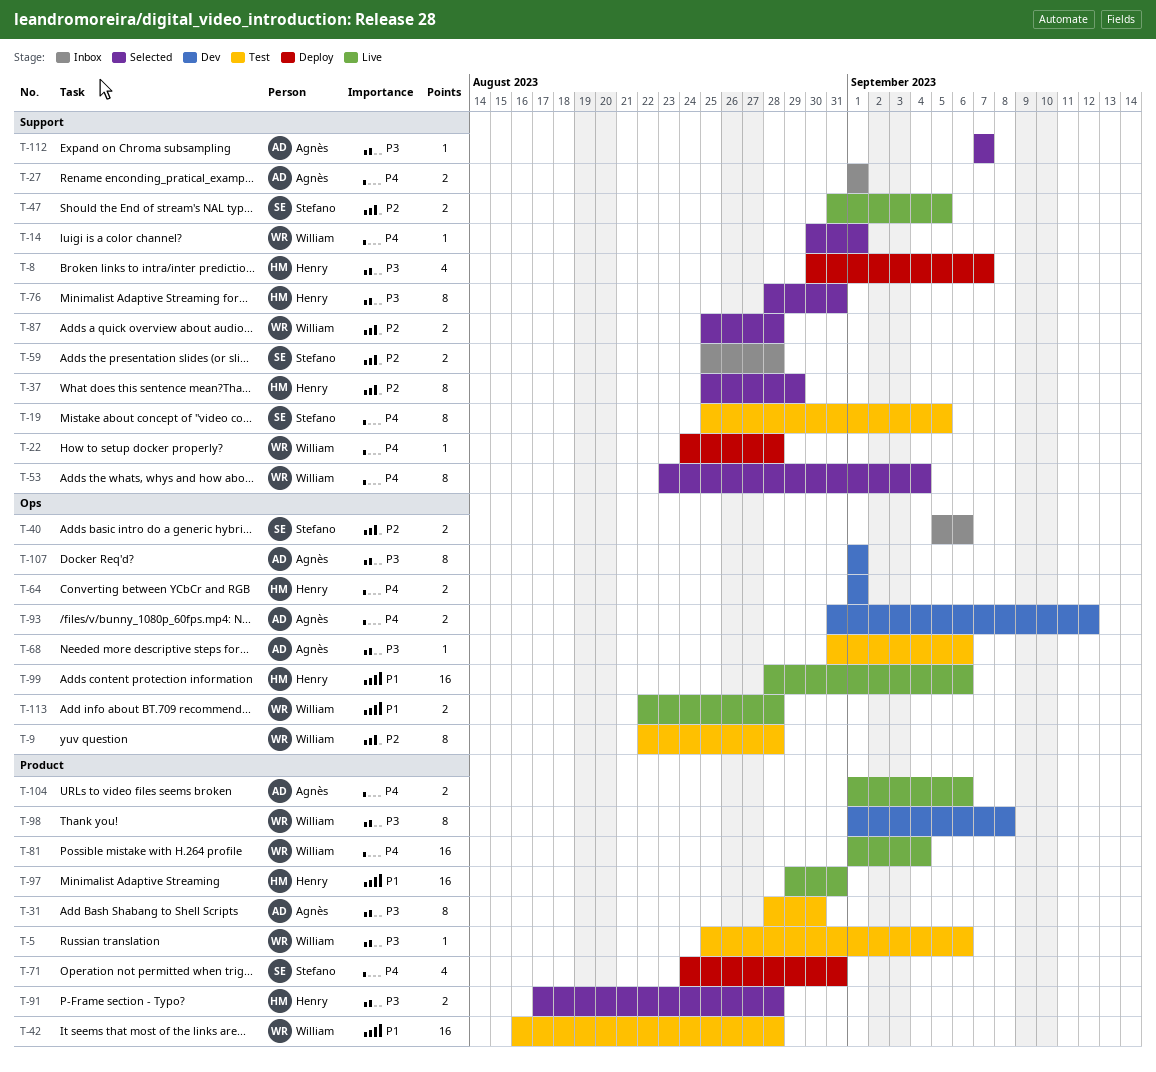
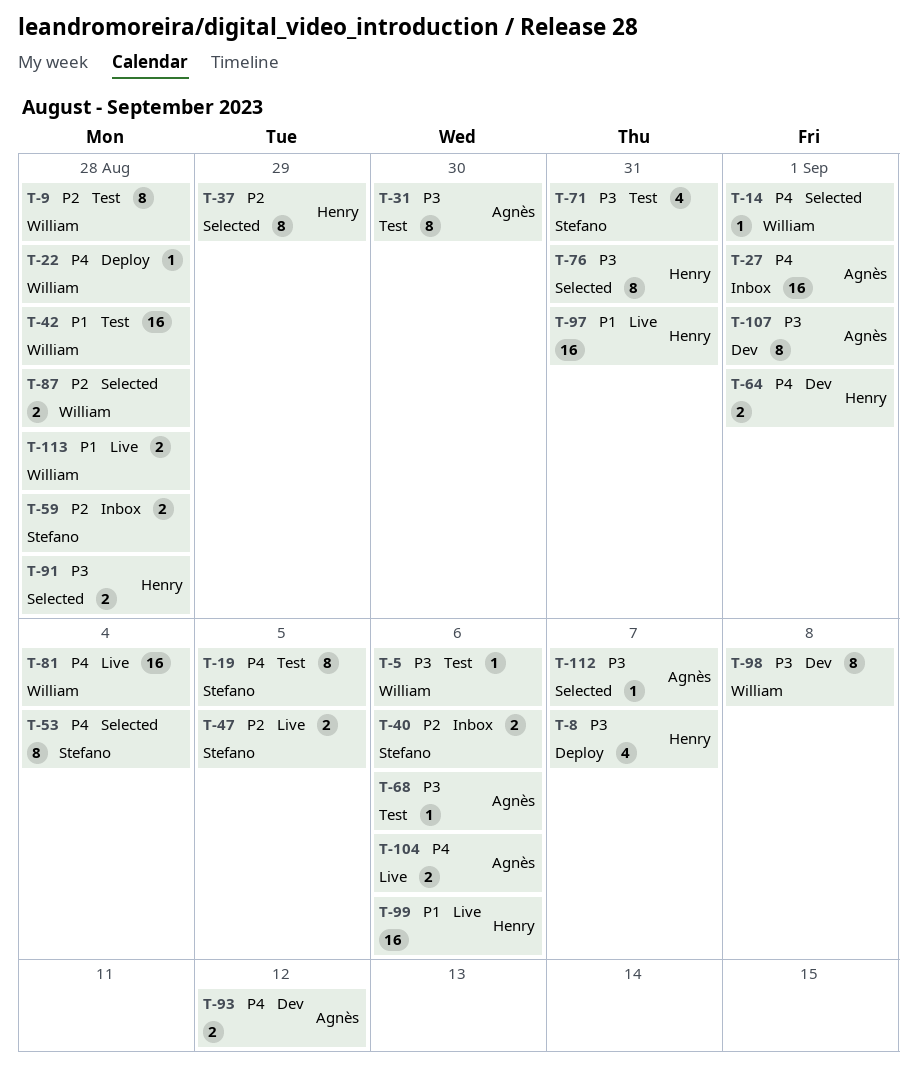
T-27, estimate: 2 -> 16
T-53, owner: William -> Stefano
T-71, status: Deploy -> Test
T-71, priority: P4 -> P3

